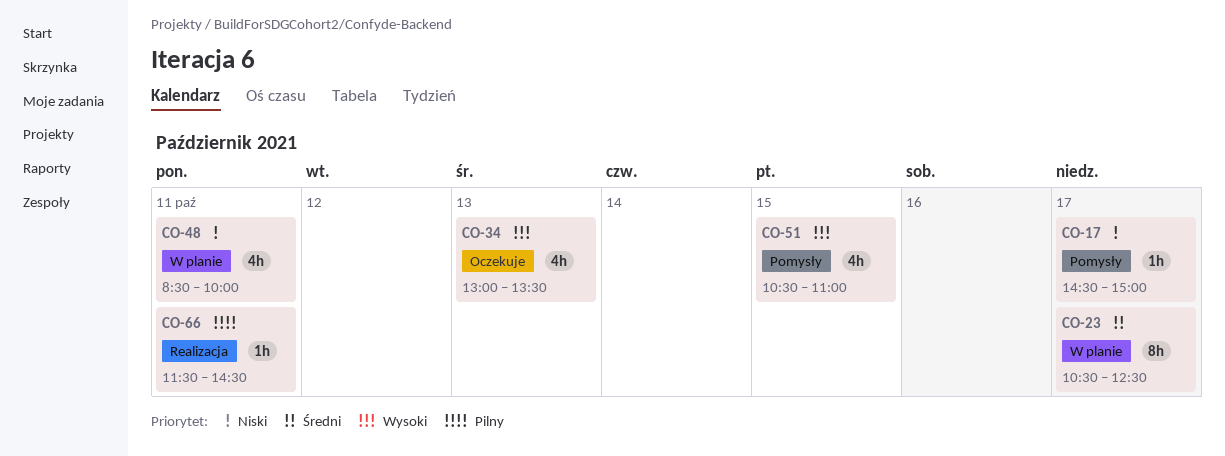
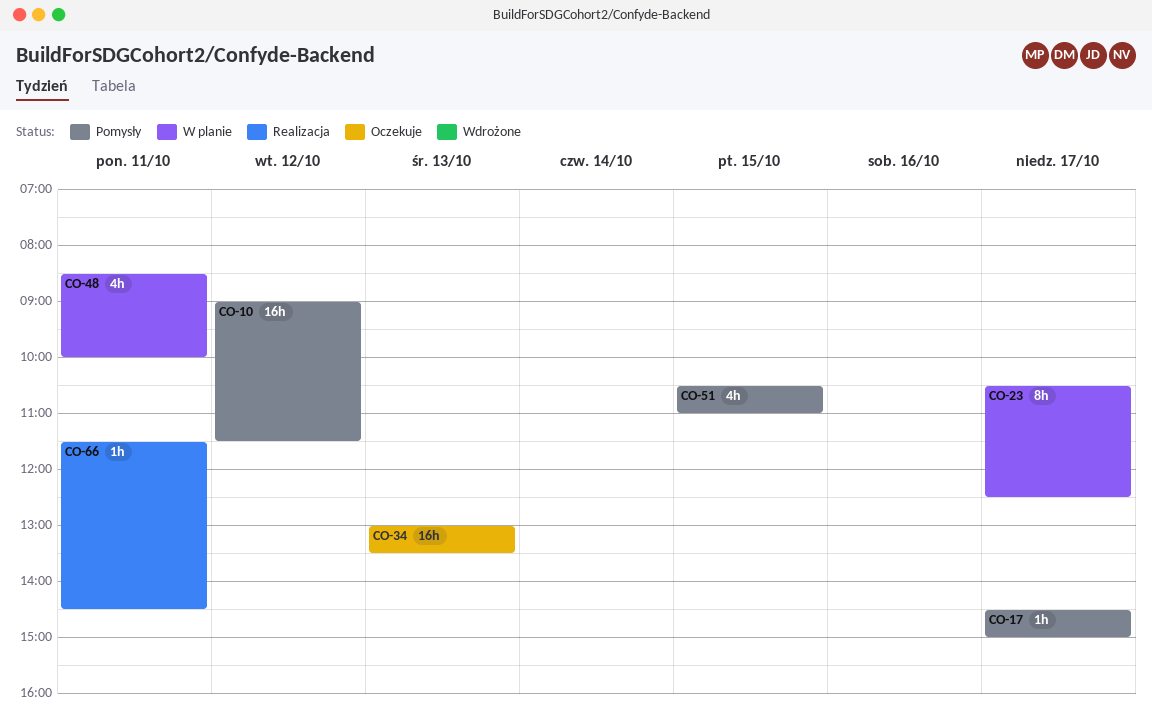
CO-10: none -> present
CO-34, estimate: 4h -> 16h

